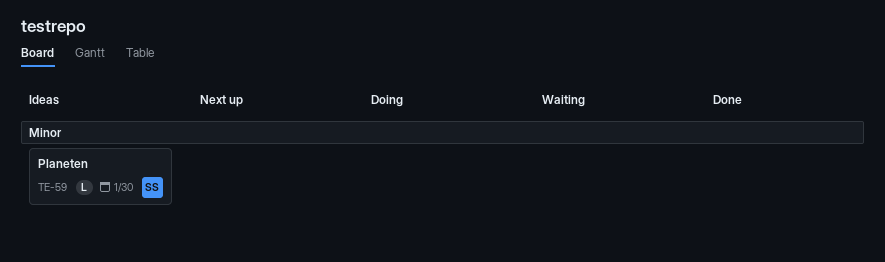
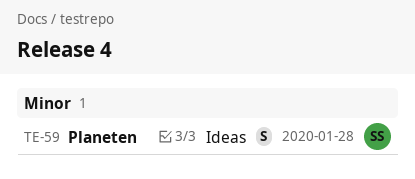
TE-59, estimate: L -> S
TE-59, due: Jan 30 -> Jan 28

